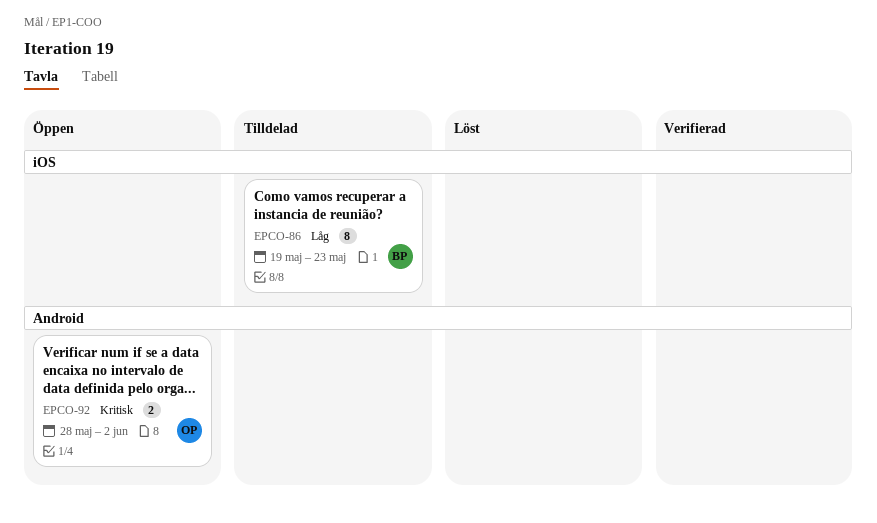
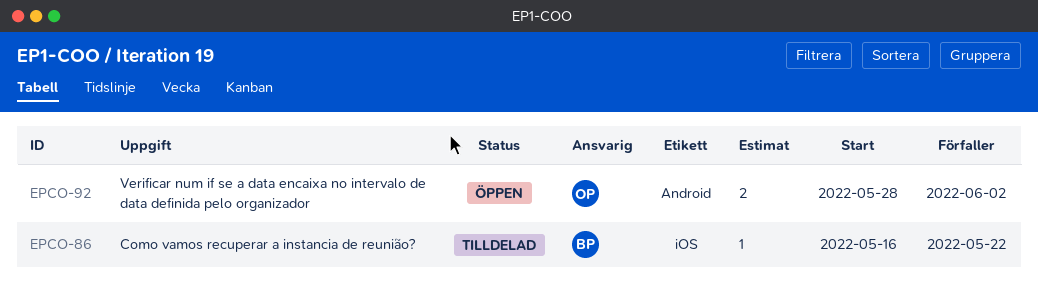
EPCO-86, estimate: 8 -> 1
EPCO-86, start: May 19 -> May 16
EPCO-86, due: May 23 -> May 22

